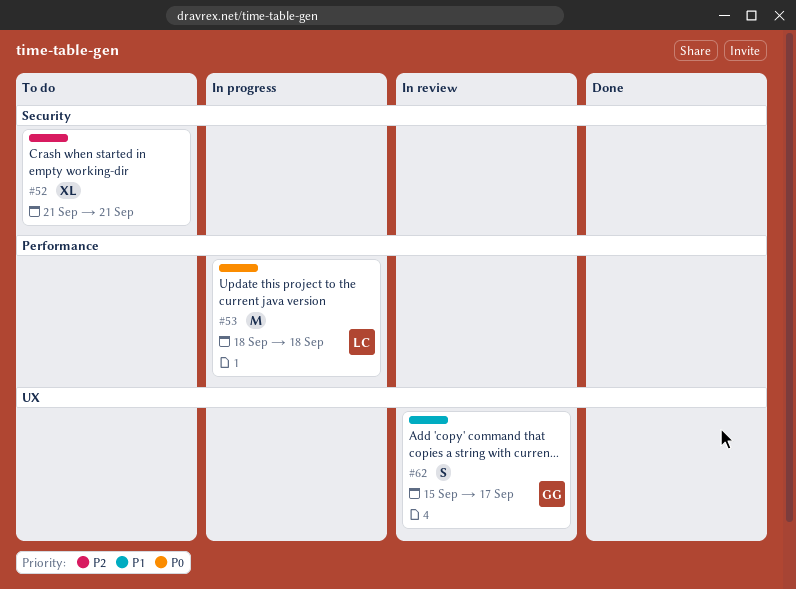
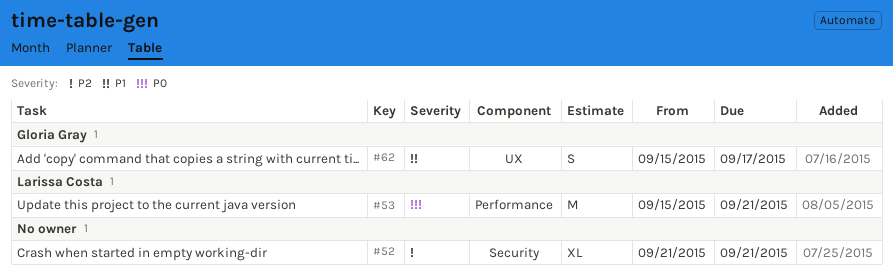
#53, start: Sep 18 -> Sep 15
#53, due: Sep 18 -> Sep 21

